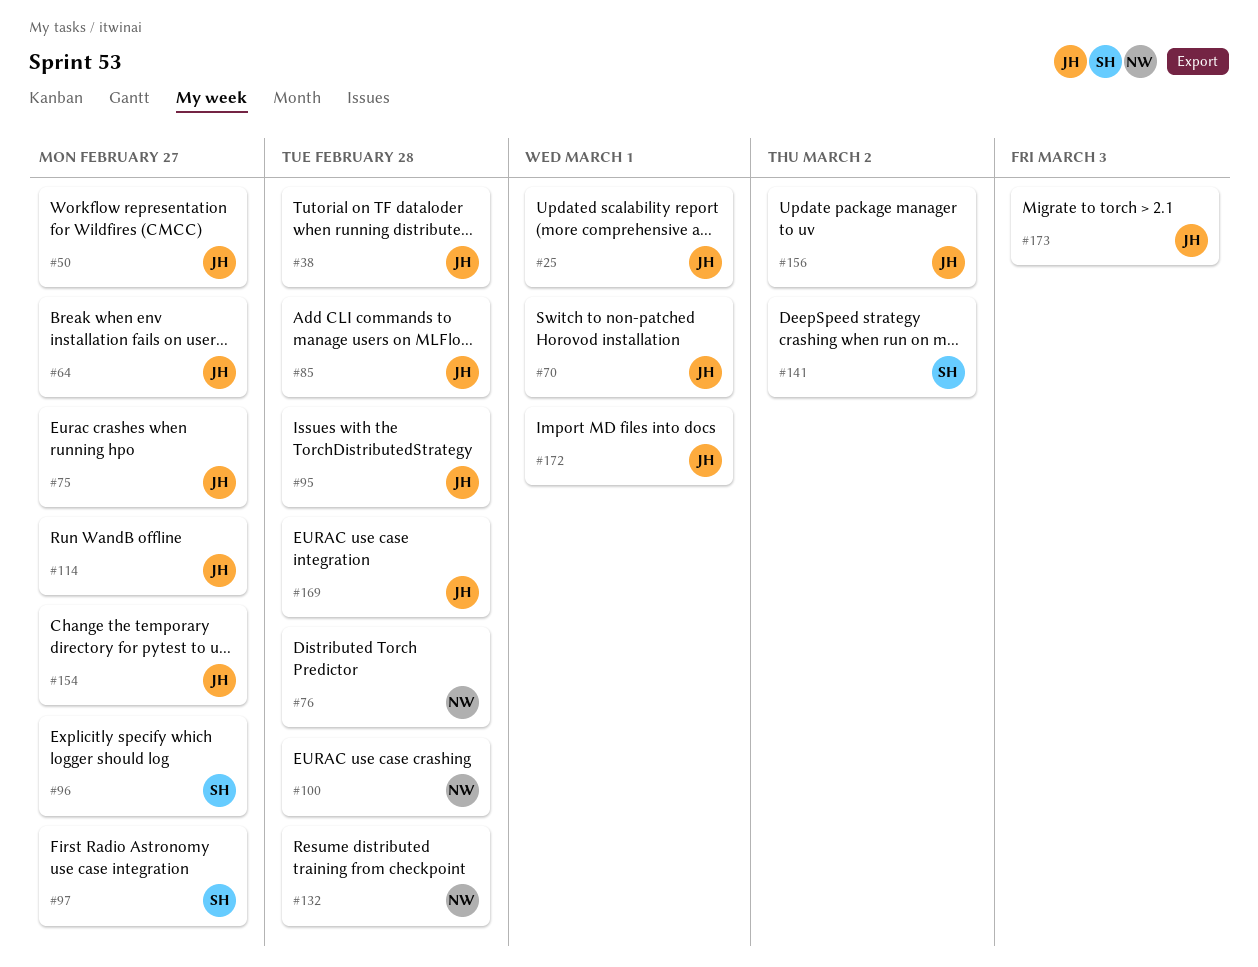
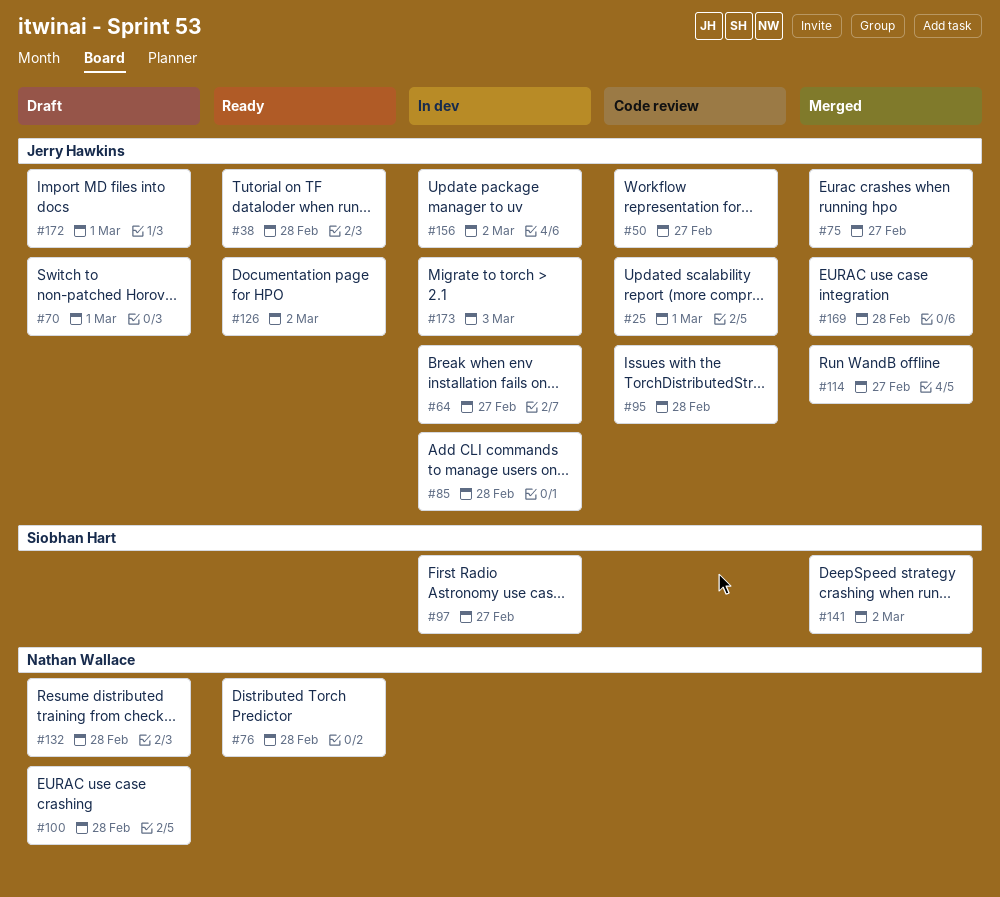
#96: present -> none
#126: none -> present
#154: present -> none

